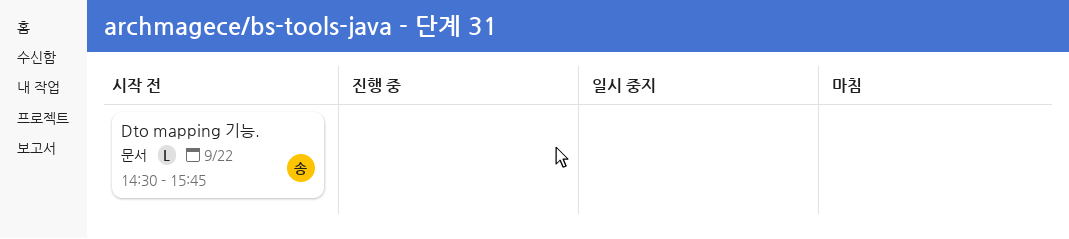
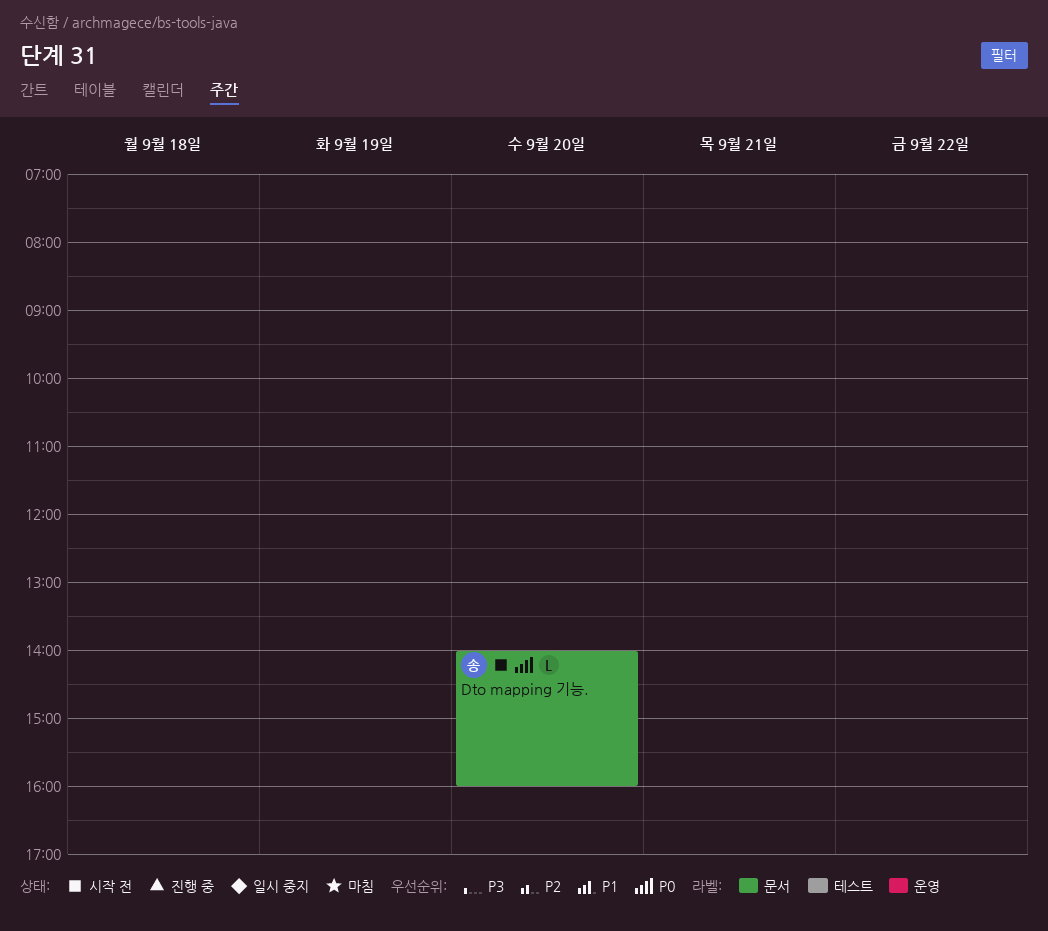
Dto mapping 기능., day: Sep 22 -> Sep 20
Dto mapping 기능., begins: 14:30 -> 14:00
Dto mapping 기능., ends: 15:45 -> 16:00

